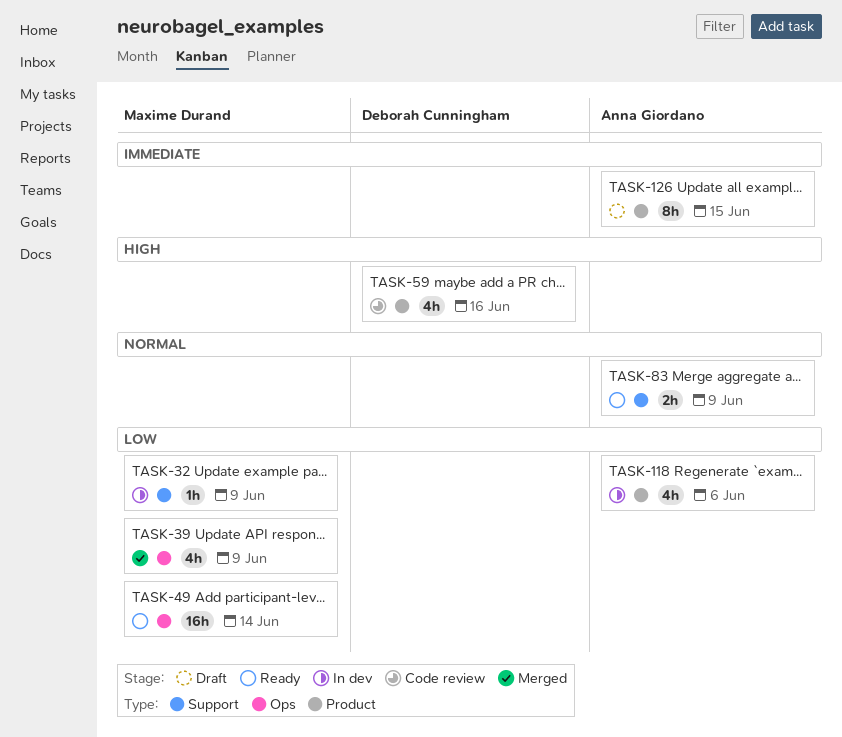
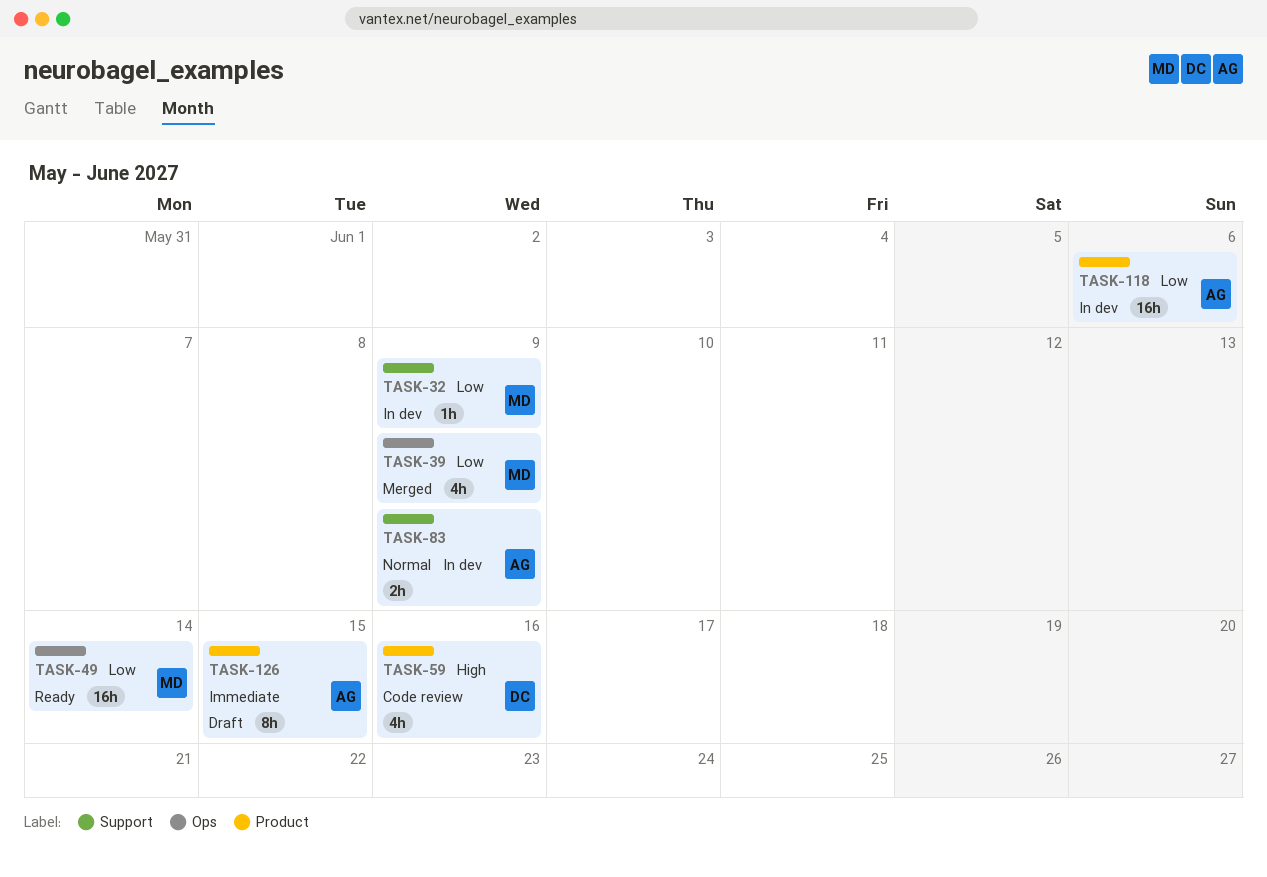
TASK-83, status: Ready -> In dev
TASK-118, estimate: 4h -> 16h

